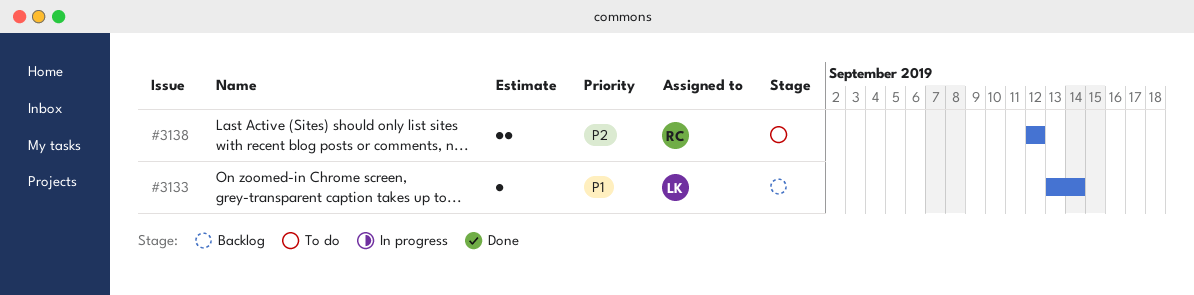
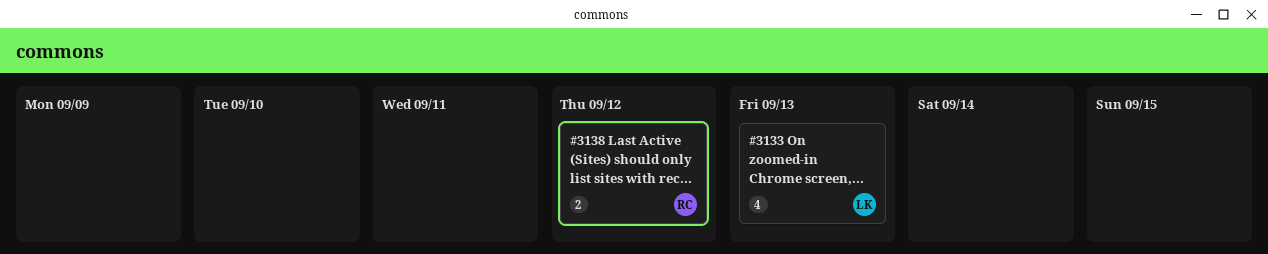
#3133, estimate: 1 -> 4
#3133, due: Sep 14 -> Sep 13

